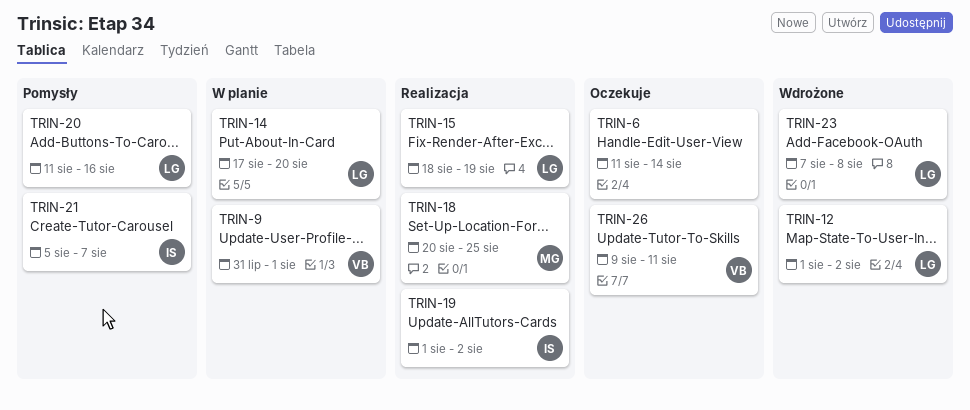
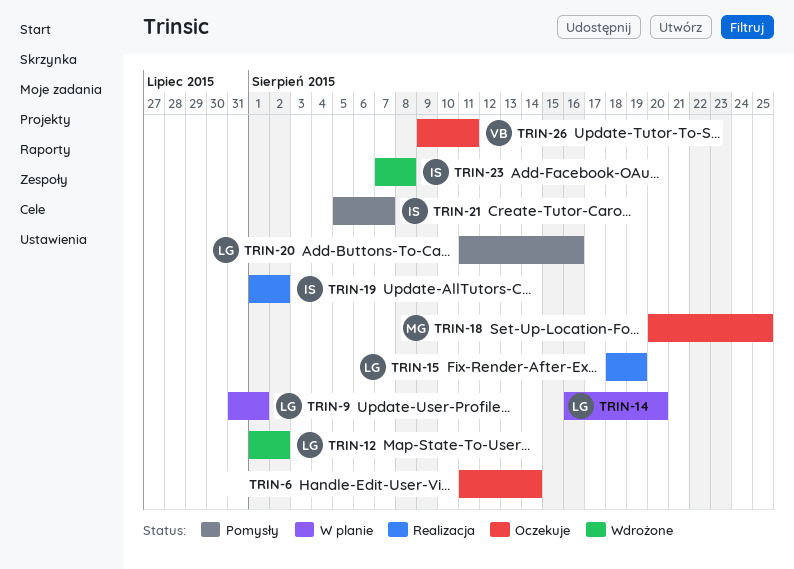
TRIN-9, owner: VB -> LG
TRIN-14, start: Aug 17 -> Aug 16
TRIN-18, status: Realizacja -> Oczekuje
TRIN-23, owner: LG -> IS

